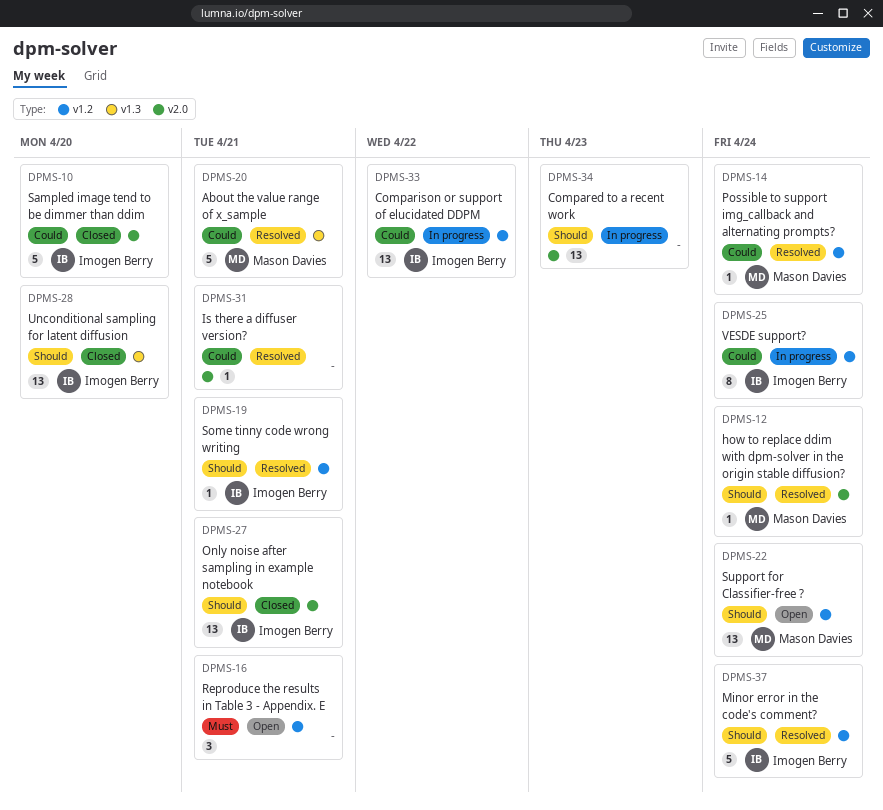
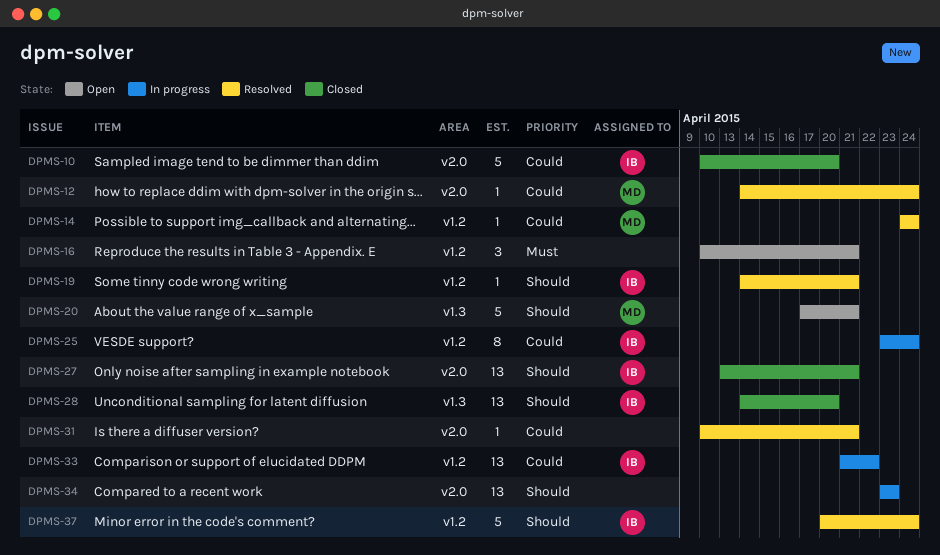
DPMS-12, priority: Should -> Could
DPMS-20, status: Resolved -> Open
DPMS-20, priority: Could -> Should
DPMS-22: present -> none

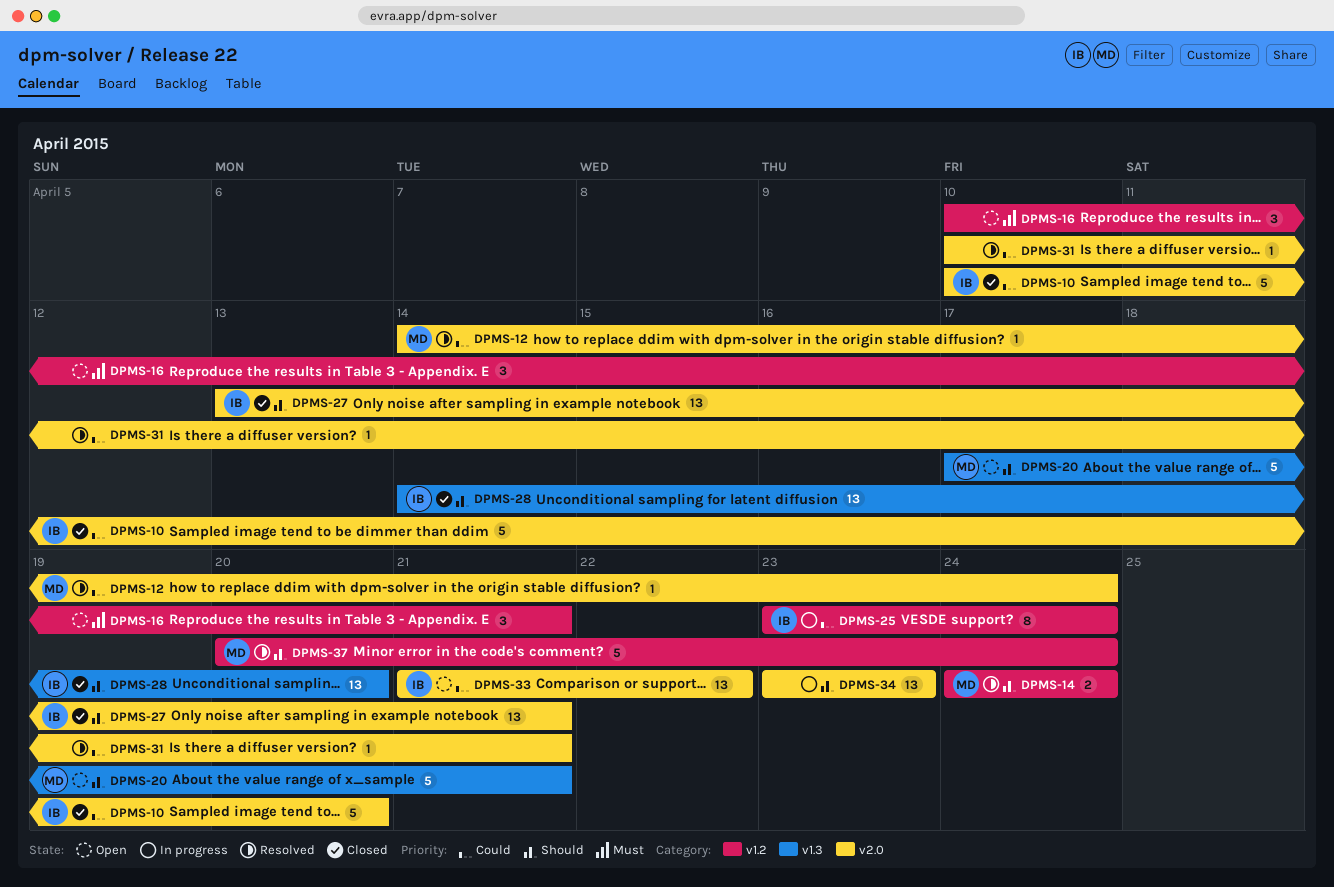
DPMS-14, priority: Could -> Should
DPMS-14, estimate: 1 -> 2
DPMS-19: present -> none
DPMS-33, status: In progress -> Open
DPMS-33, label: v1.2 -> v2.0
DPMS-37, owner: IB -> MD

